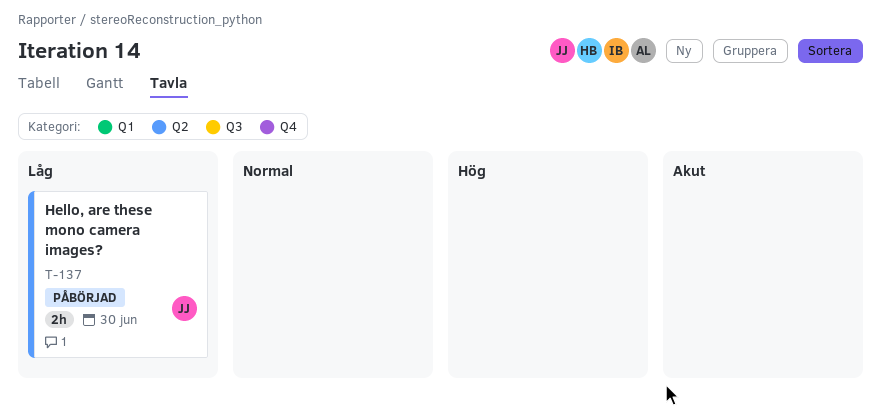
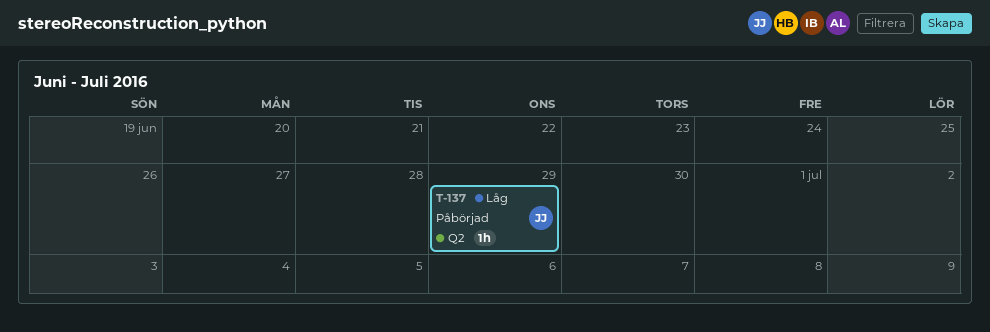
T-137, estimate: 2h -> 1h
T-137, due: Jun 30 -> Jun 29

